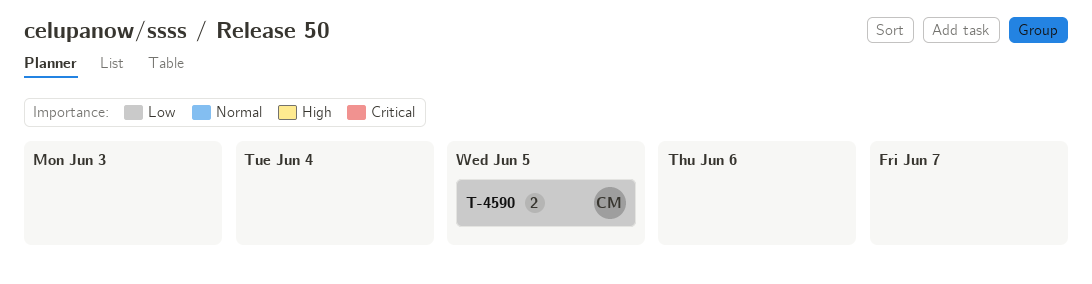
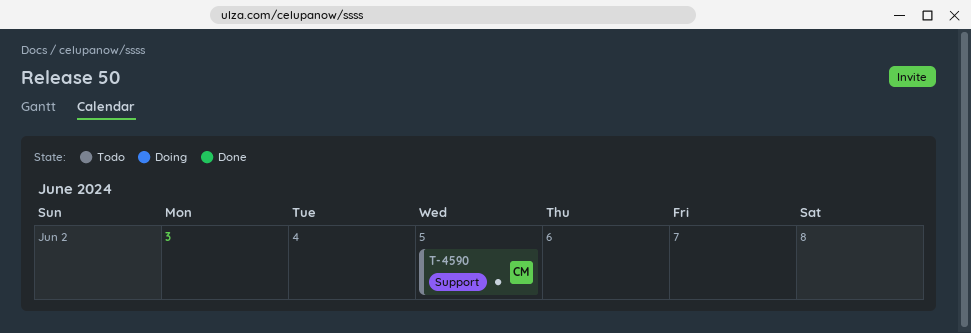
T-4590, estimate: 2 -> 1

